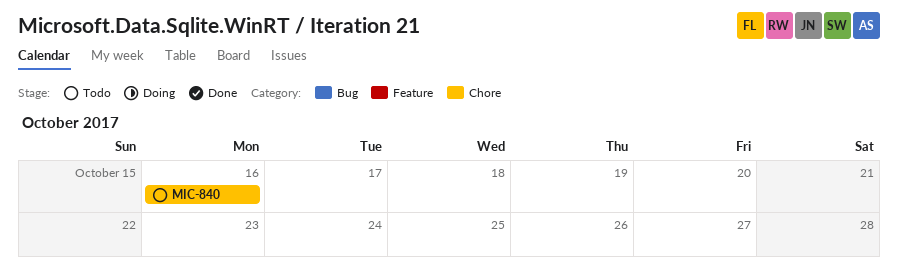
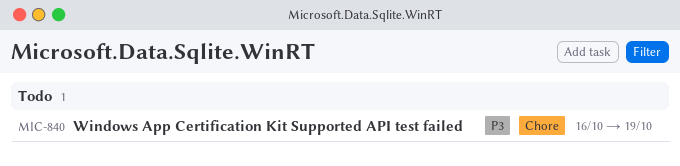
MIC-840, due: Oct 16 -> Oct 19

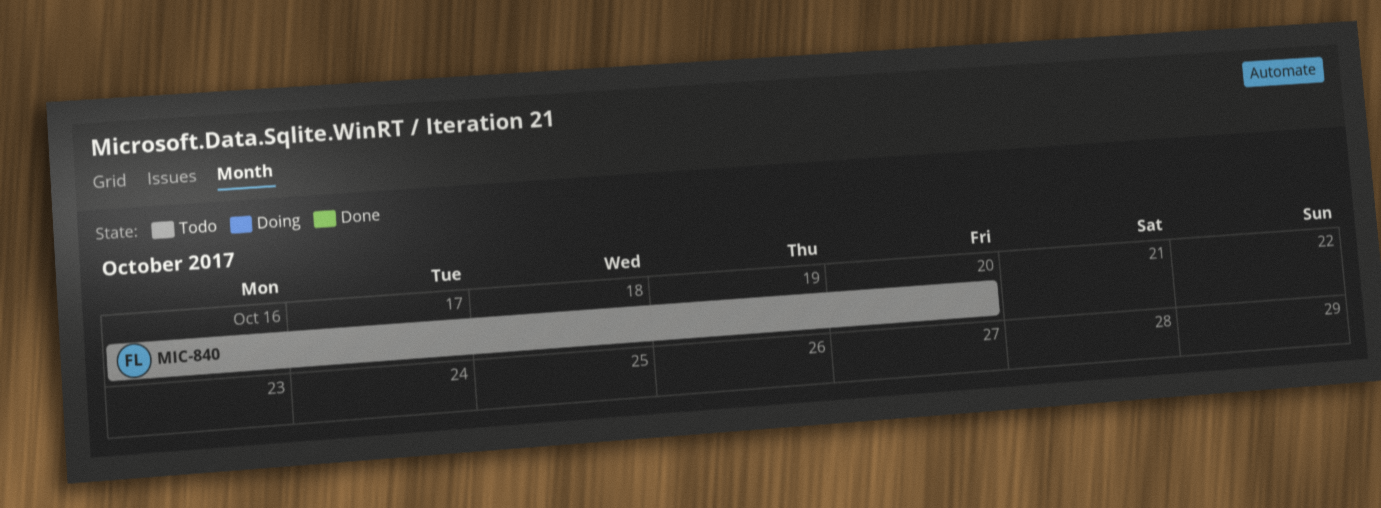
MIC-840, due: Oct 19 -> Oct 20

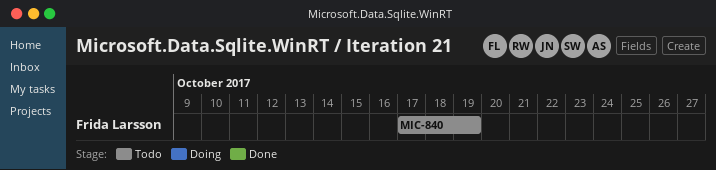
MIC-840, start: Oct 16 -> Oct 17
MIC-840, due: Oct 20 -> Oct 19

